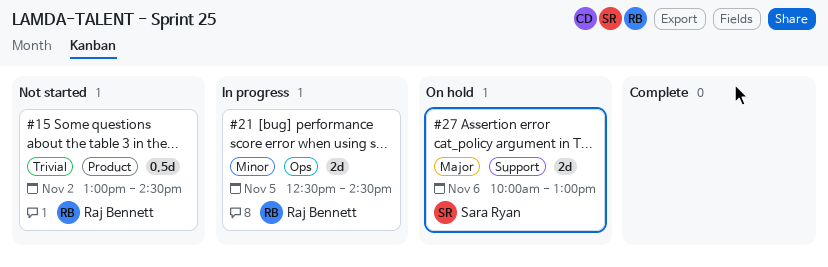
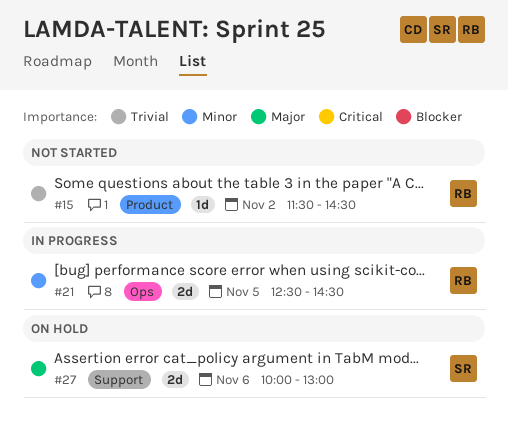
#15, estimate: 0.5d -> 1d
#15, begins: 13:00 -> 11:30

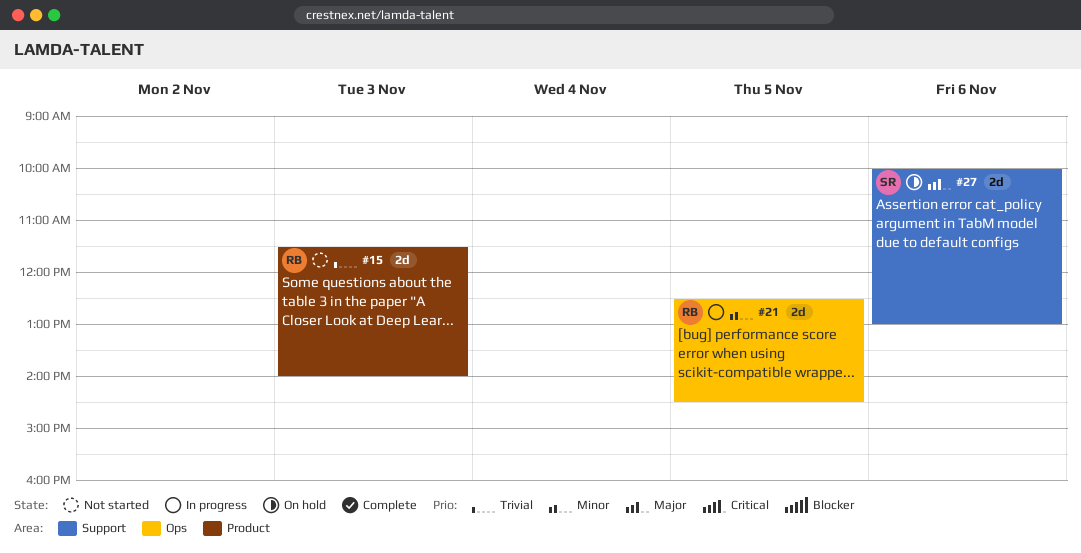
#15, estimate: 1d -> 2d
#15, day: Nov 2 -> Nov 3
#15, ends: 14:30 -> 14:00

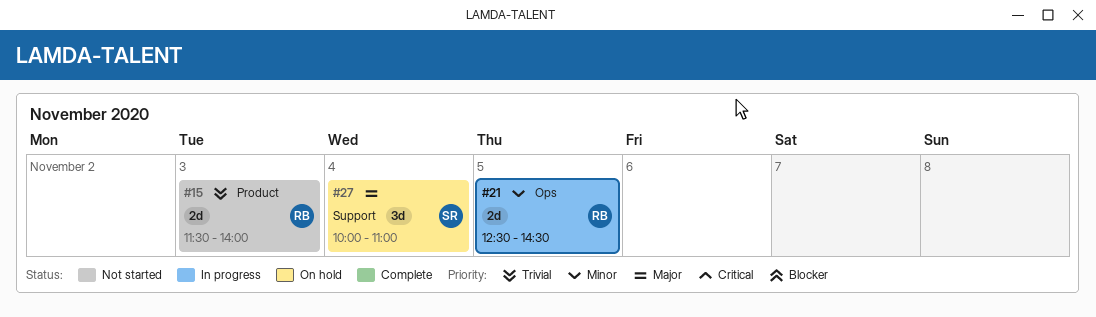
#27, estimate: 2d -> 3d
#27, day: Nov 6 -> Nov 4
#27, ends: 13:00 -> 11:00

